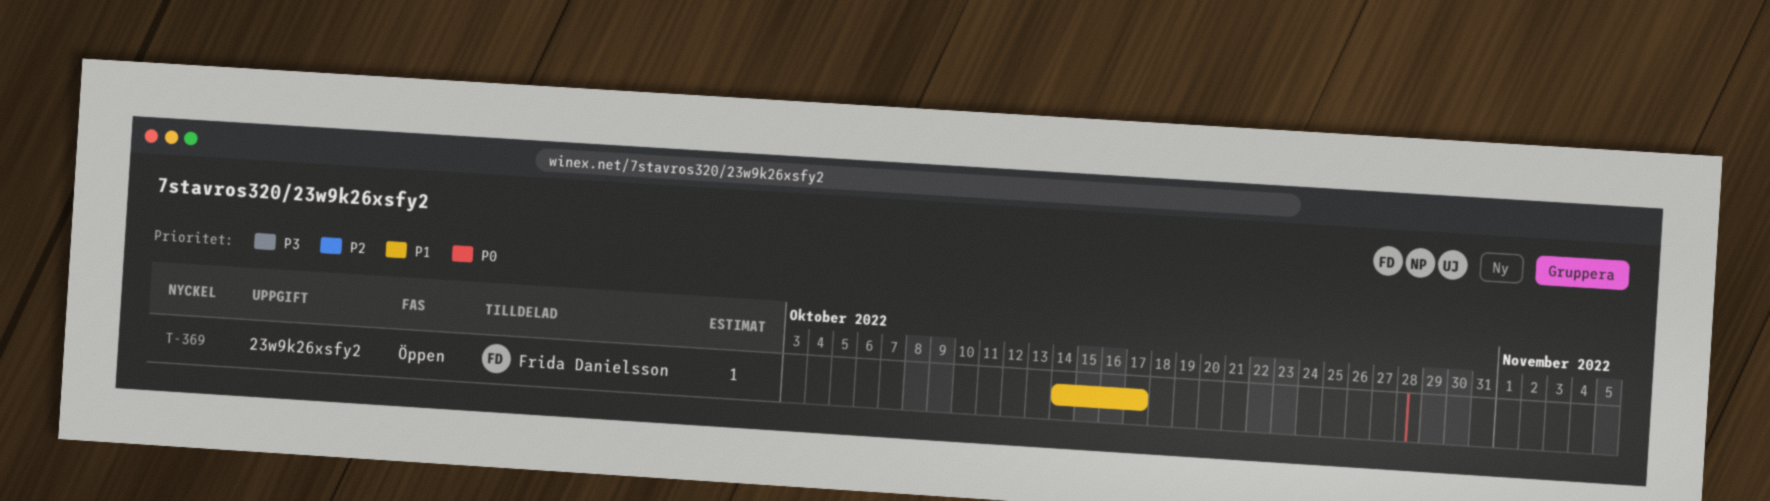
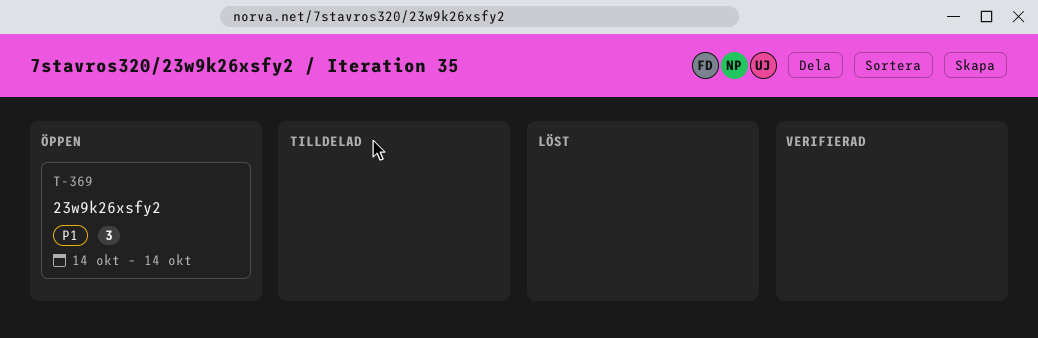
T-369, estimate: 1 -> 3
T-369, due: Oct 17 -> Oct 14

